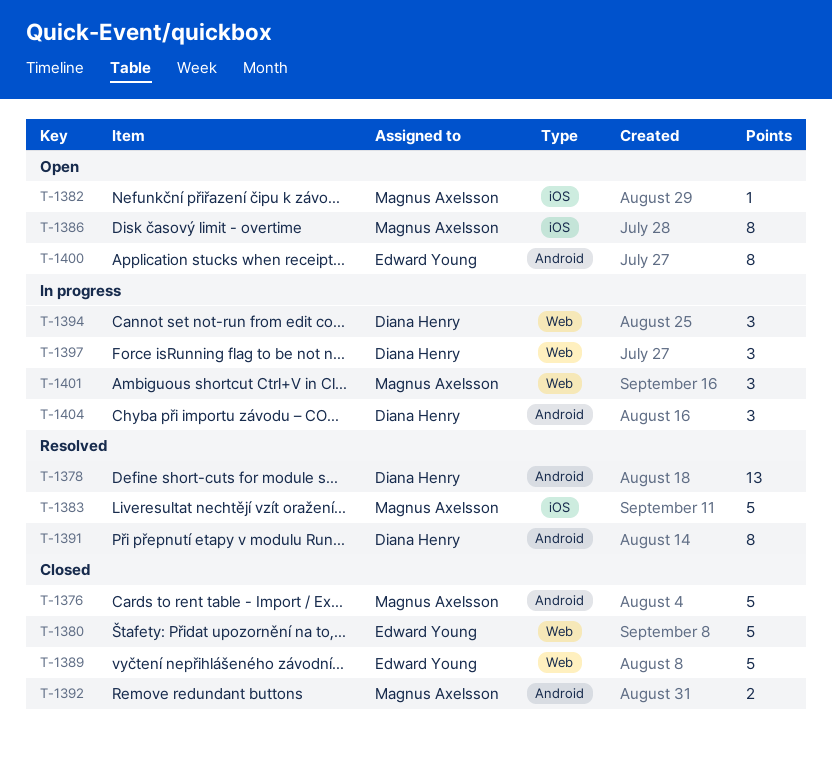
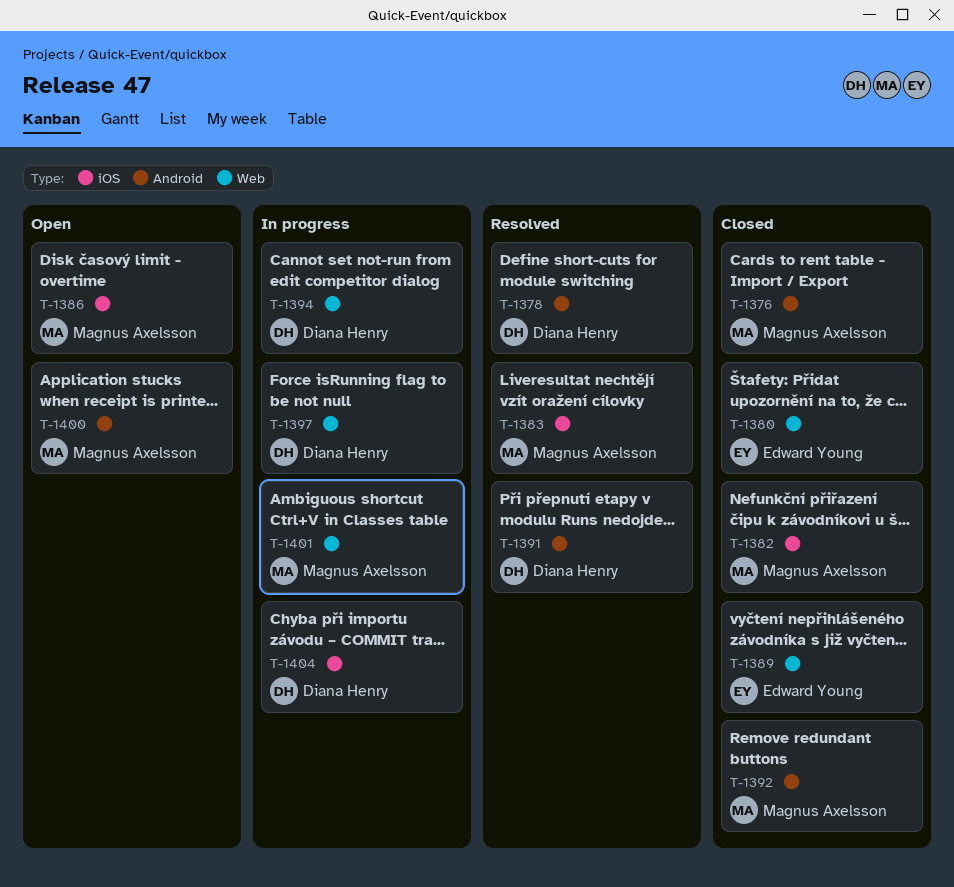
T-1382, status: Open -> Closed
T-1400, owner: Edward Young -> Magnus Axelsson
T-1404, label: Android -> iOS

